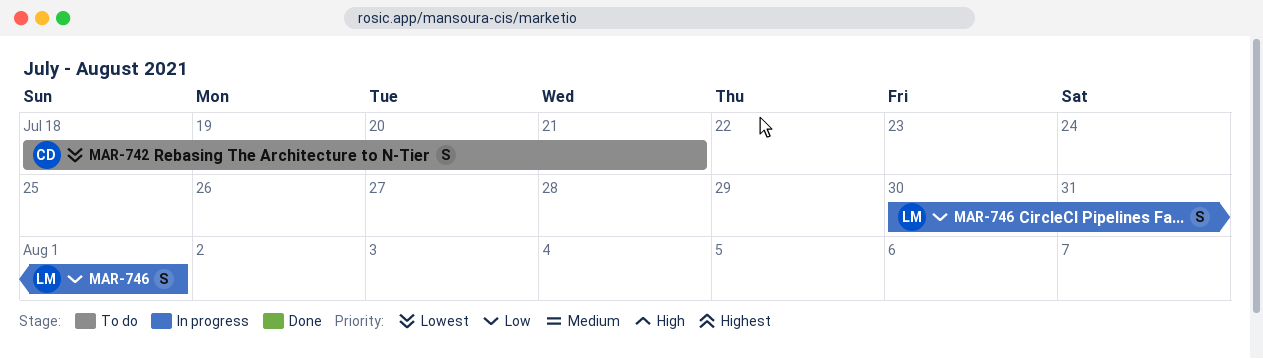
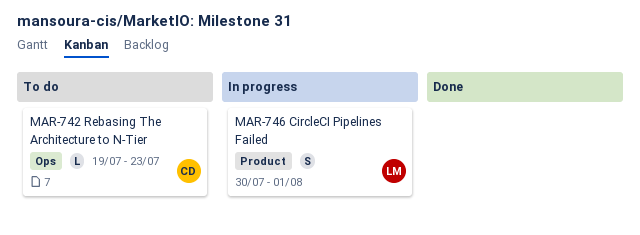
MAR-742, estimate: S -> L
MAR-742, start: Jul 18 -> Jul 19
MAR-742, due: Jul 21 -> Jul 23

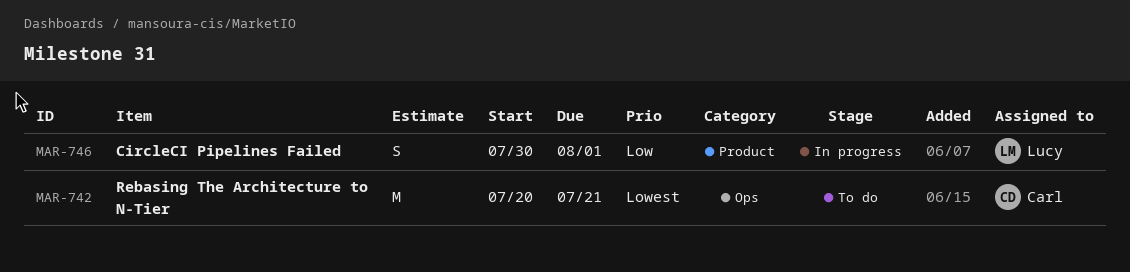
MAR-742, estimate: L -> M
MAR-742, start: Jul 19 -> Jul 20
MAR-742, due: Jul 23 -> Jul 21

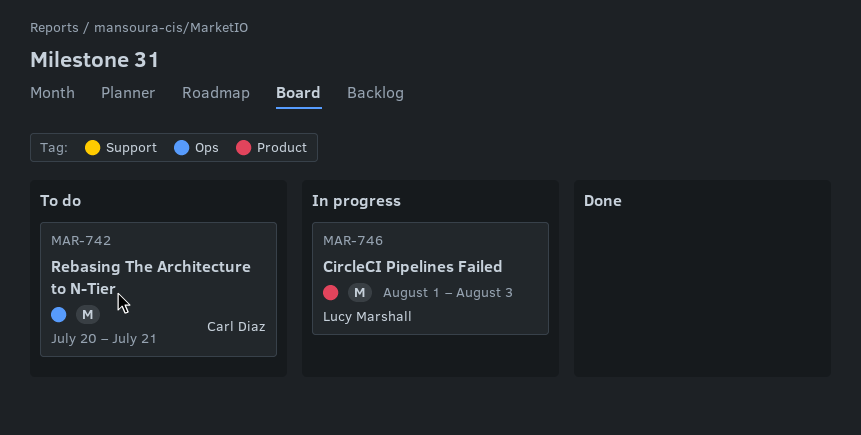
MAR-746, estimate: S -> M
MAR-746, start: Jul 30 -> Aug 1
MAR-746, due: Aug 1 -> Aug 3

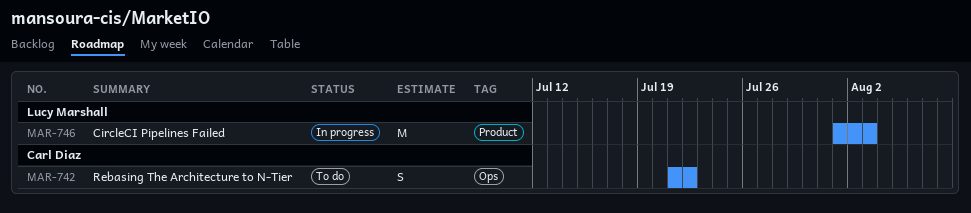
MAR-742, estimate: M -> S
MAR-742, start: Jul 20 -> Jul 21
MAR-742, due: Jul 21 -> Jul 22

